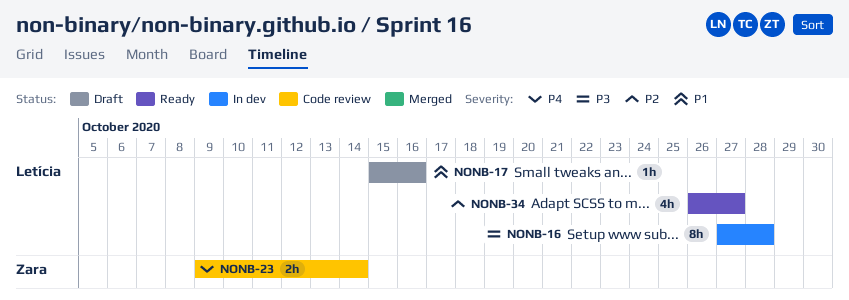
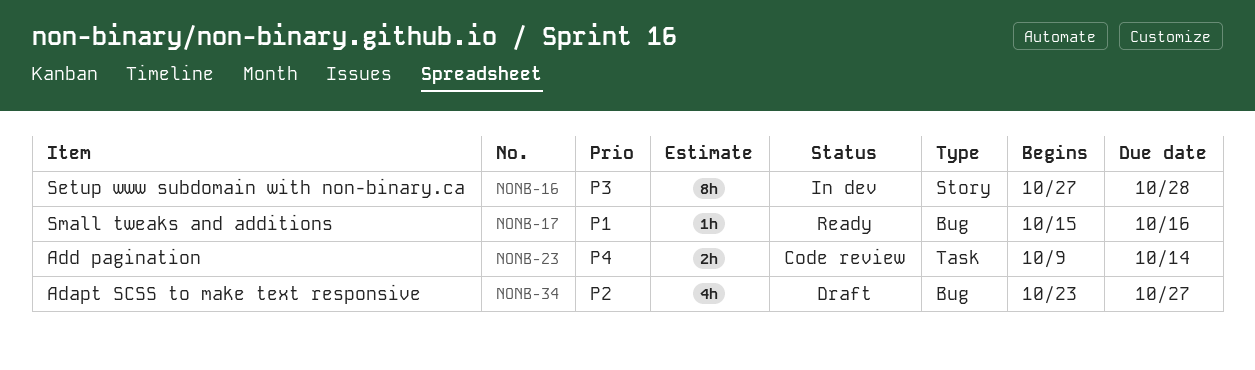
NONB-17, status: Draft -> Ready
NONB-34, status: Ready -> Draft
NONB-34, start: Oct 26 -> Oct 23

